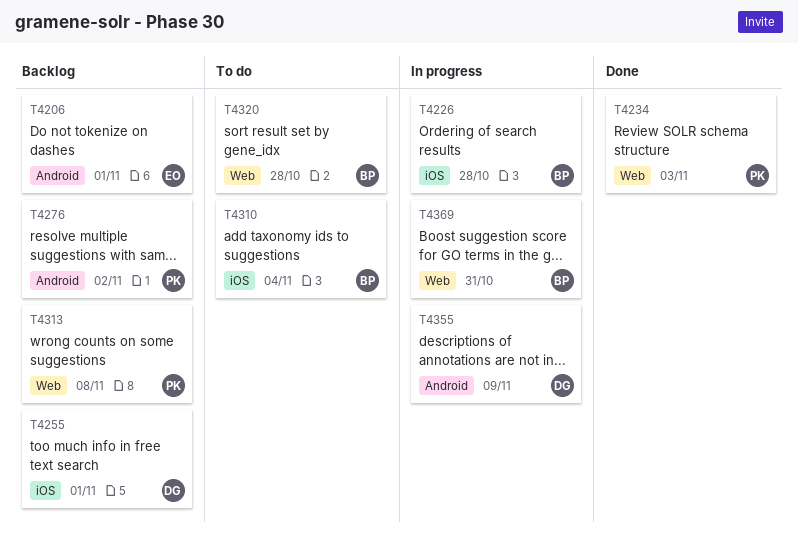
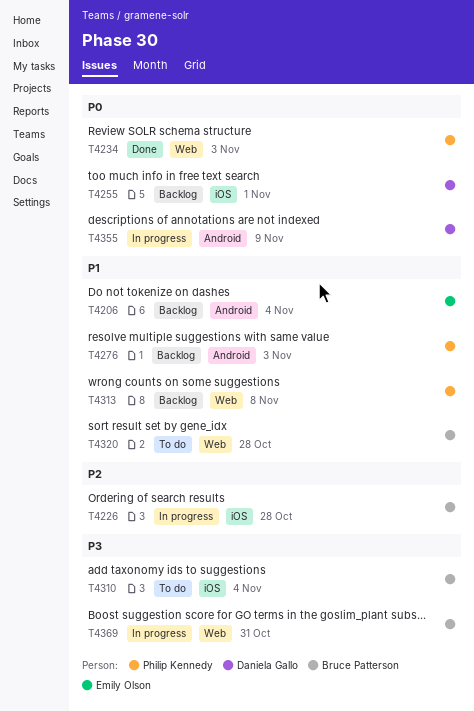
T4206, due: Nov 1 -> Nov 4
T4276, due: Nov 2 -> Nov 3

